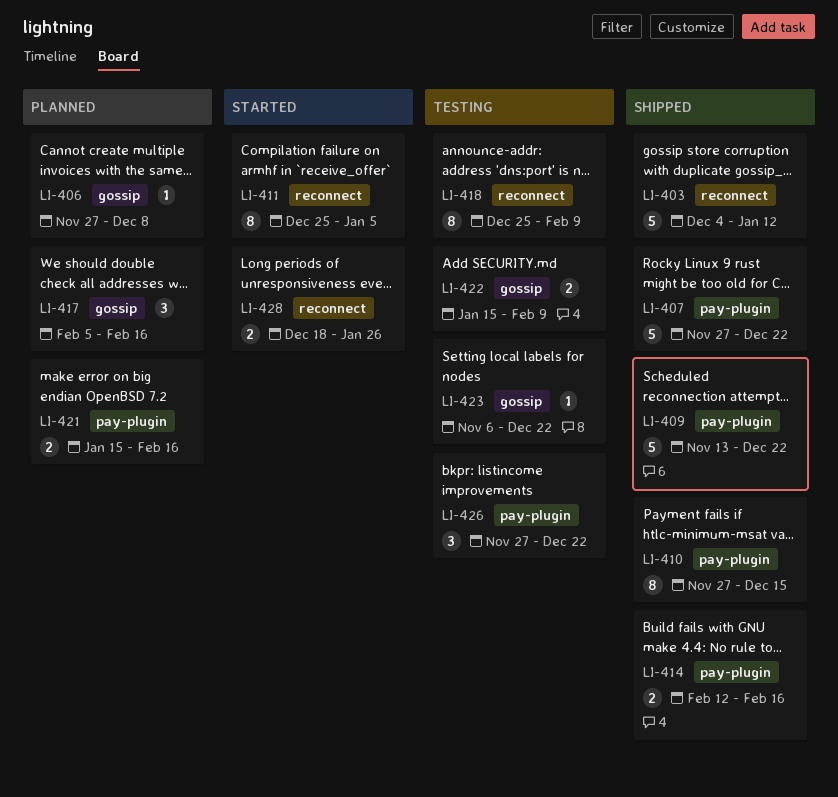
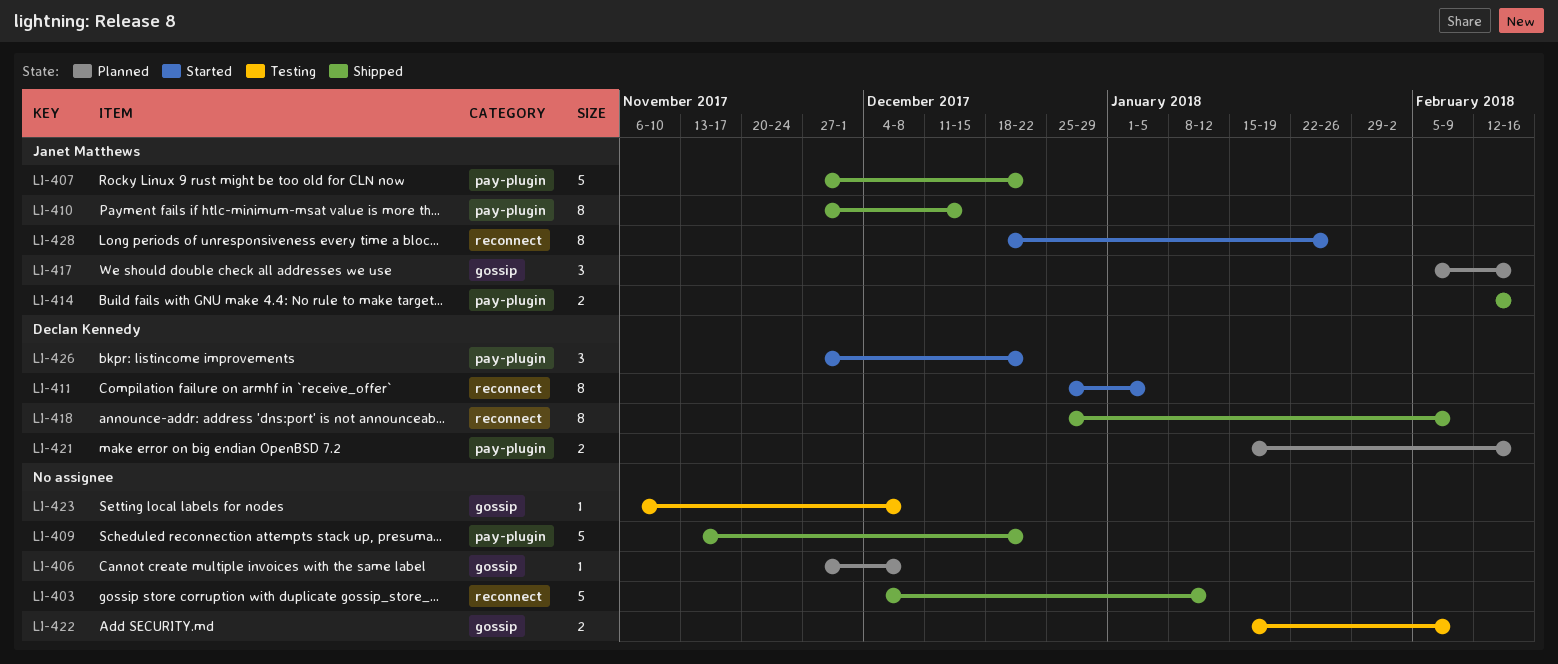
LI-418, status: Testing -> Shipped
LI-423, due: Dec 22 -> Dec 8
LI-426, status: Testing -> Started
LI-428, estimate: 2 -> 8

